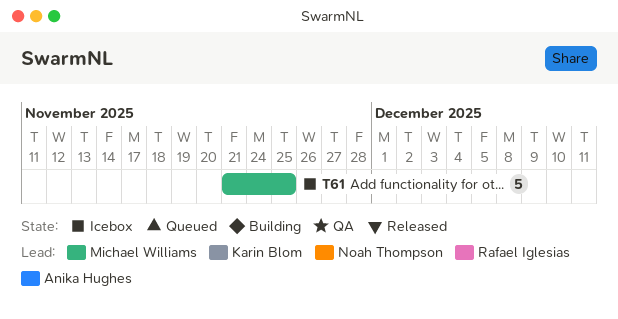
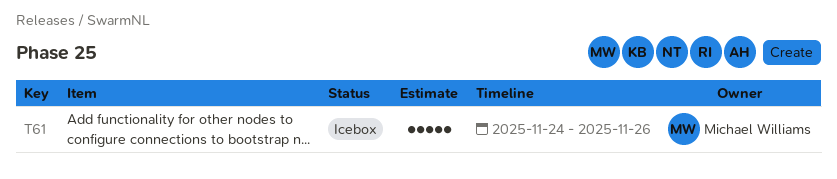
T61, start: Nov 21 -> Nov 24
T61, due: Nov 25 -> Nov 26

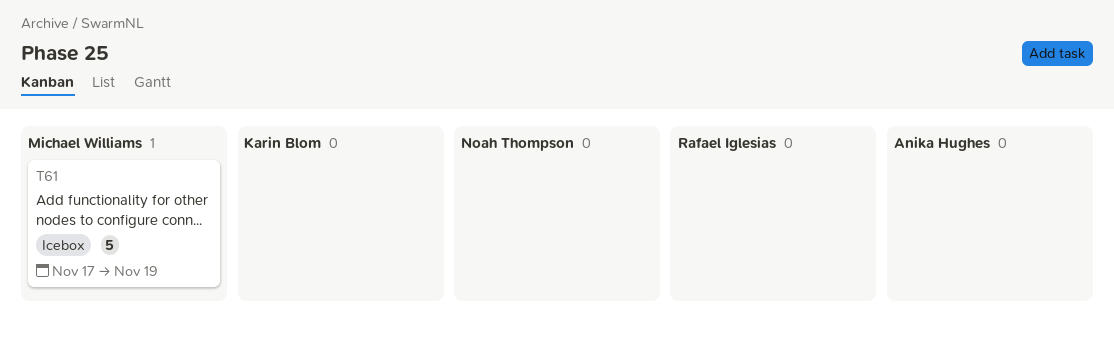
T61, start: Nov 24 -> Nov 17
T61, due: Nov 26 -> Nov 19

